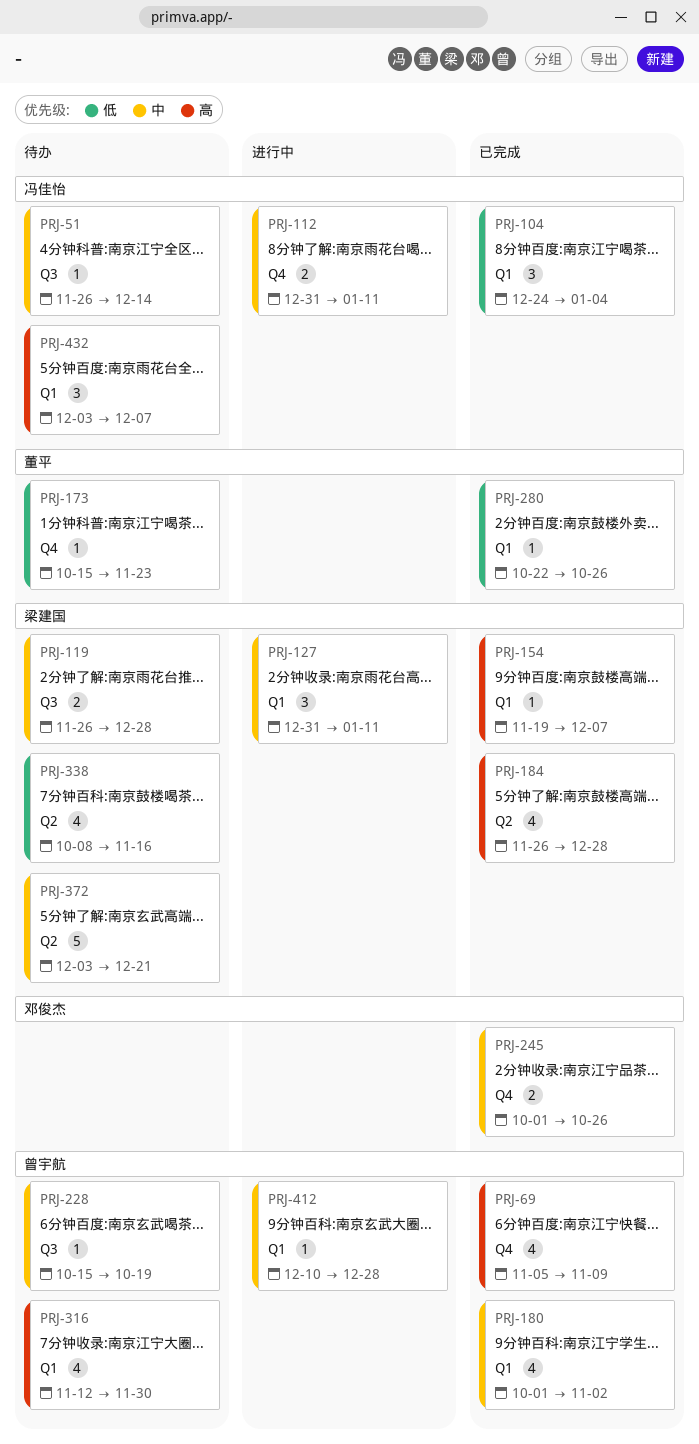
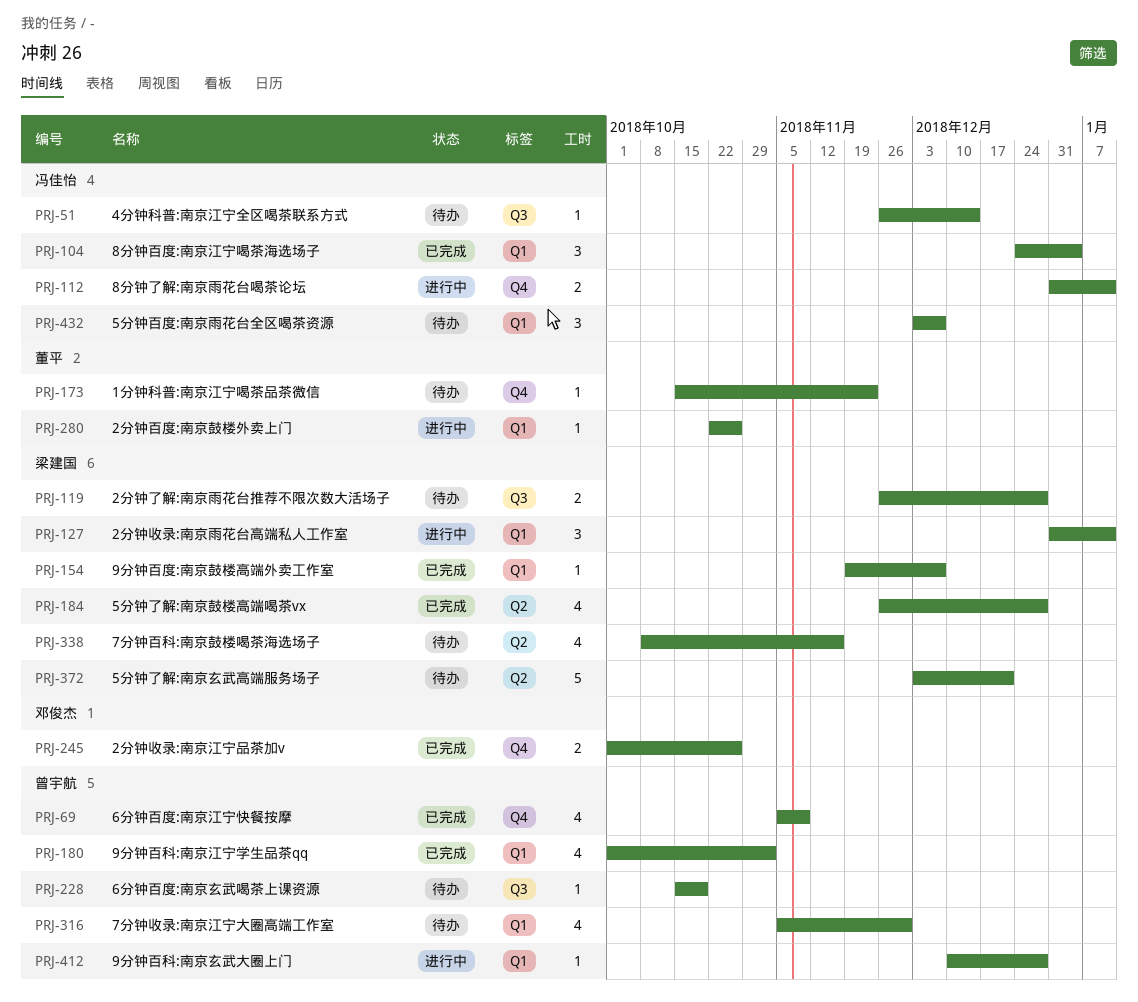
PRJ-280, status: 已完成 -> 进行中
PRJ-316, start: Nov 12 -> Nov 5

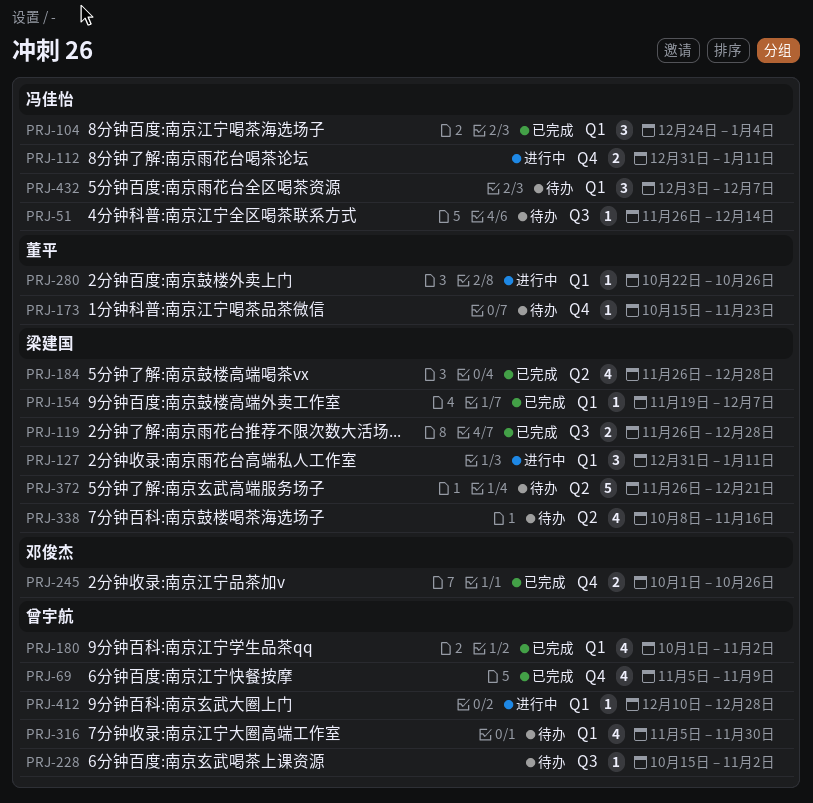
PRJ-119, status: 待办 -> 已完成
PRJ-228, due: Oct 19 -> Nov 2
PRJ-372, start: Dec 3 -> Nov 26

